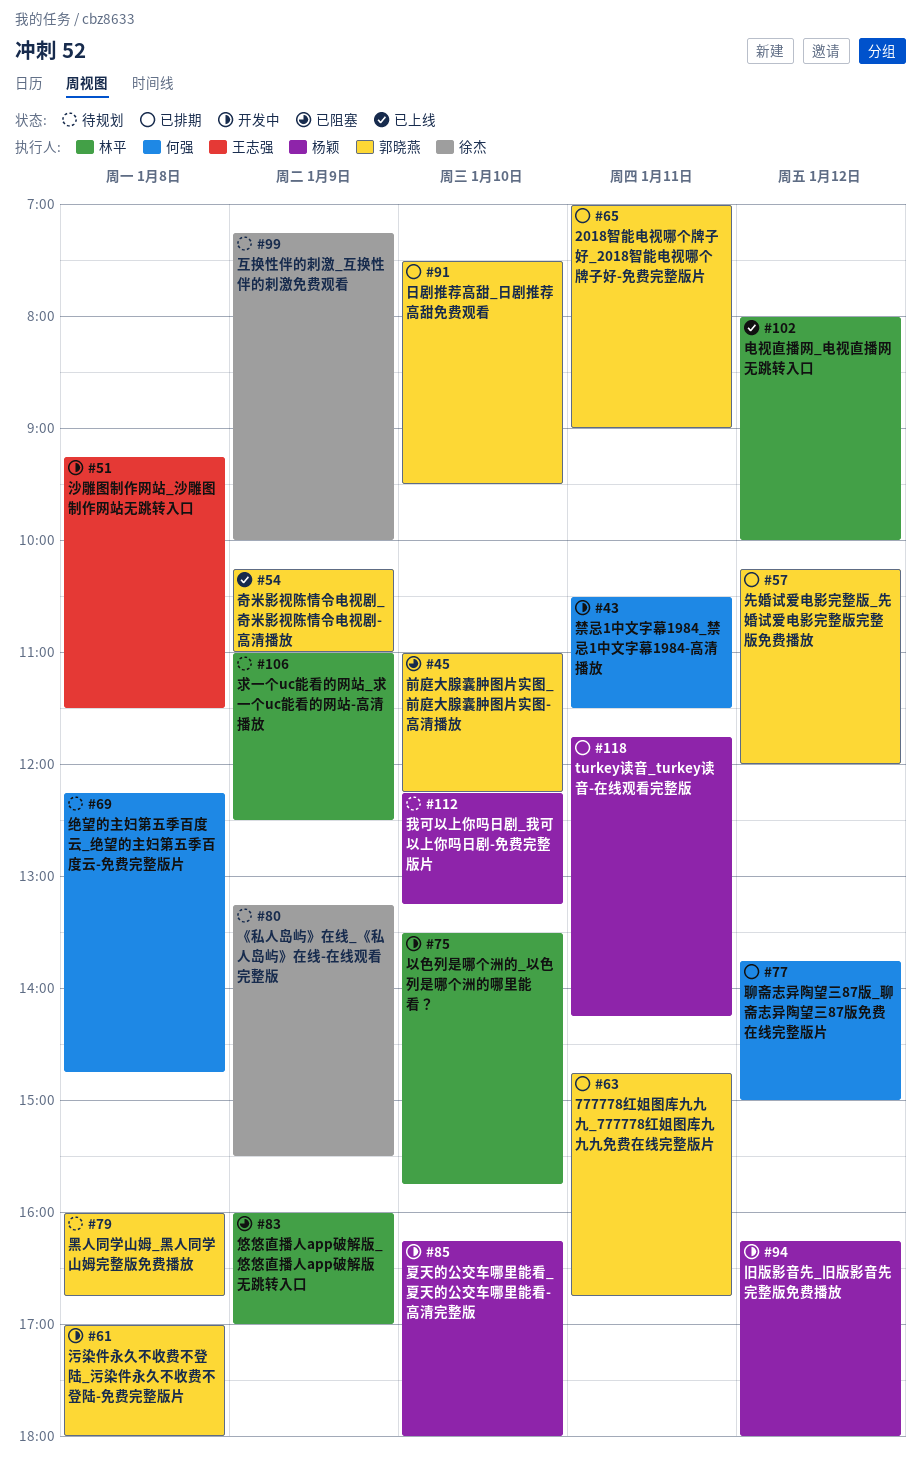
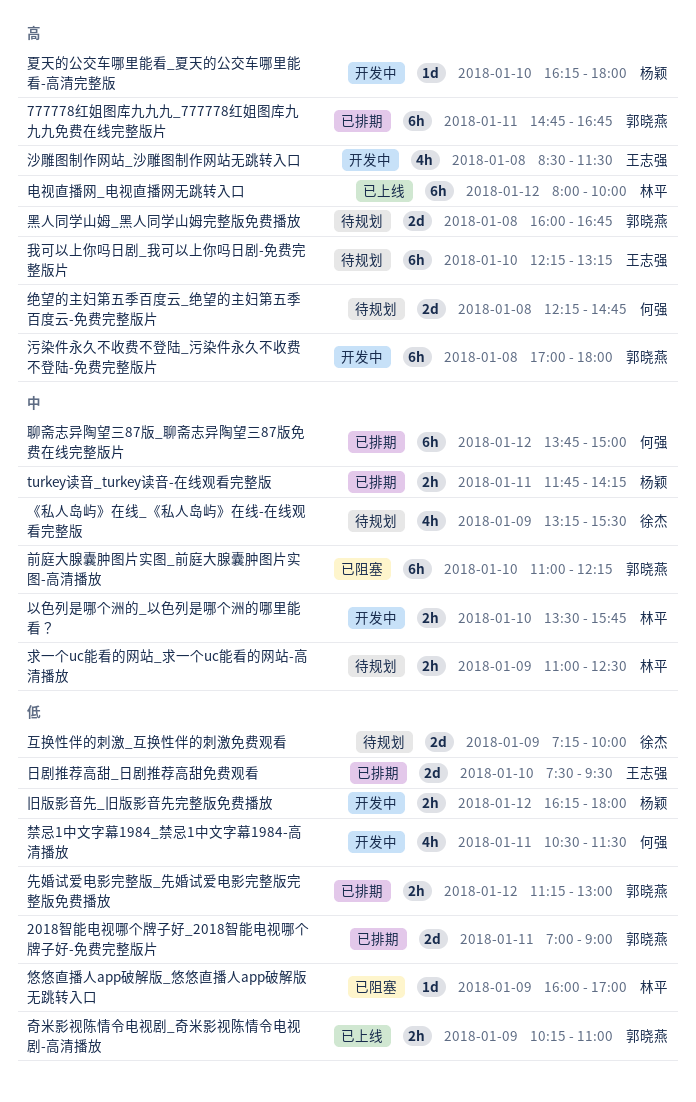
先婚试爱电影完整版_先婚试爱电影完整版完整版免费播放, begins: 10:15 -> 11:15
先婚试爱电影完整版_先婚试爱电影完整版完整版免费播放, ends: 12:00 -> 13:00
我可以上你吗日剧_我可以上你吗日剧-免费完整版片, owner: 杨颖 -> 王志强
日剧推荐高甜_日剧推荐高甜免费观看, owner: 郭晓燕 -> 王志强
沙雕图制作网站_沙雕图制作网站无跳转入口, begins: 09:15 -> 08:30

